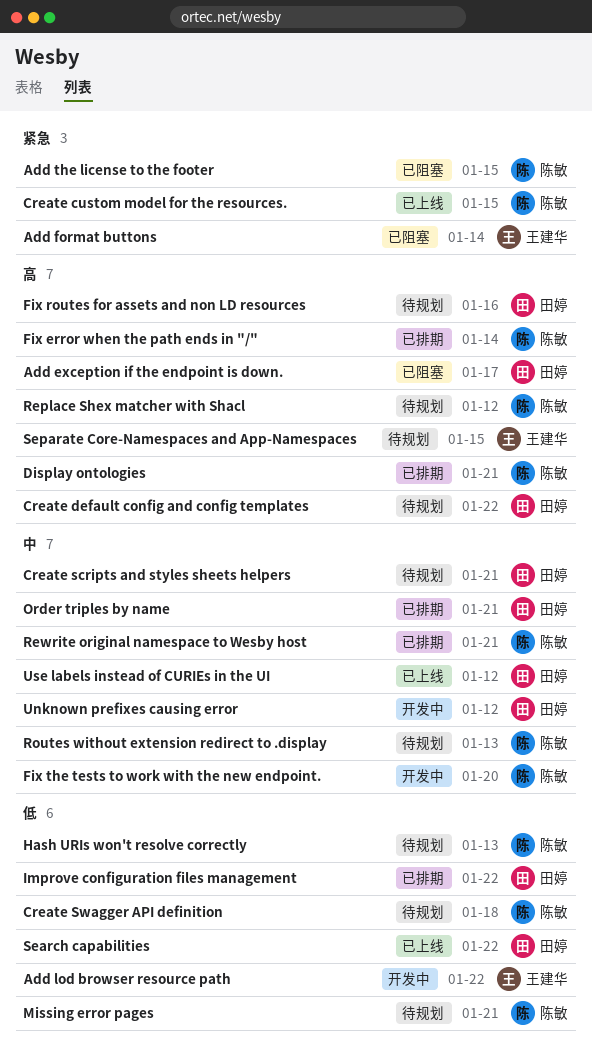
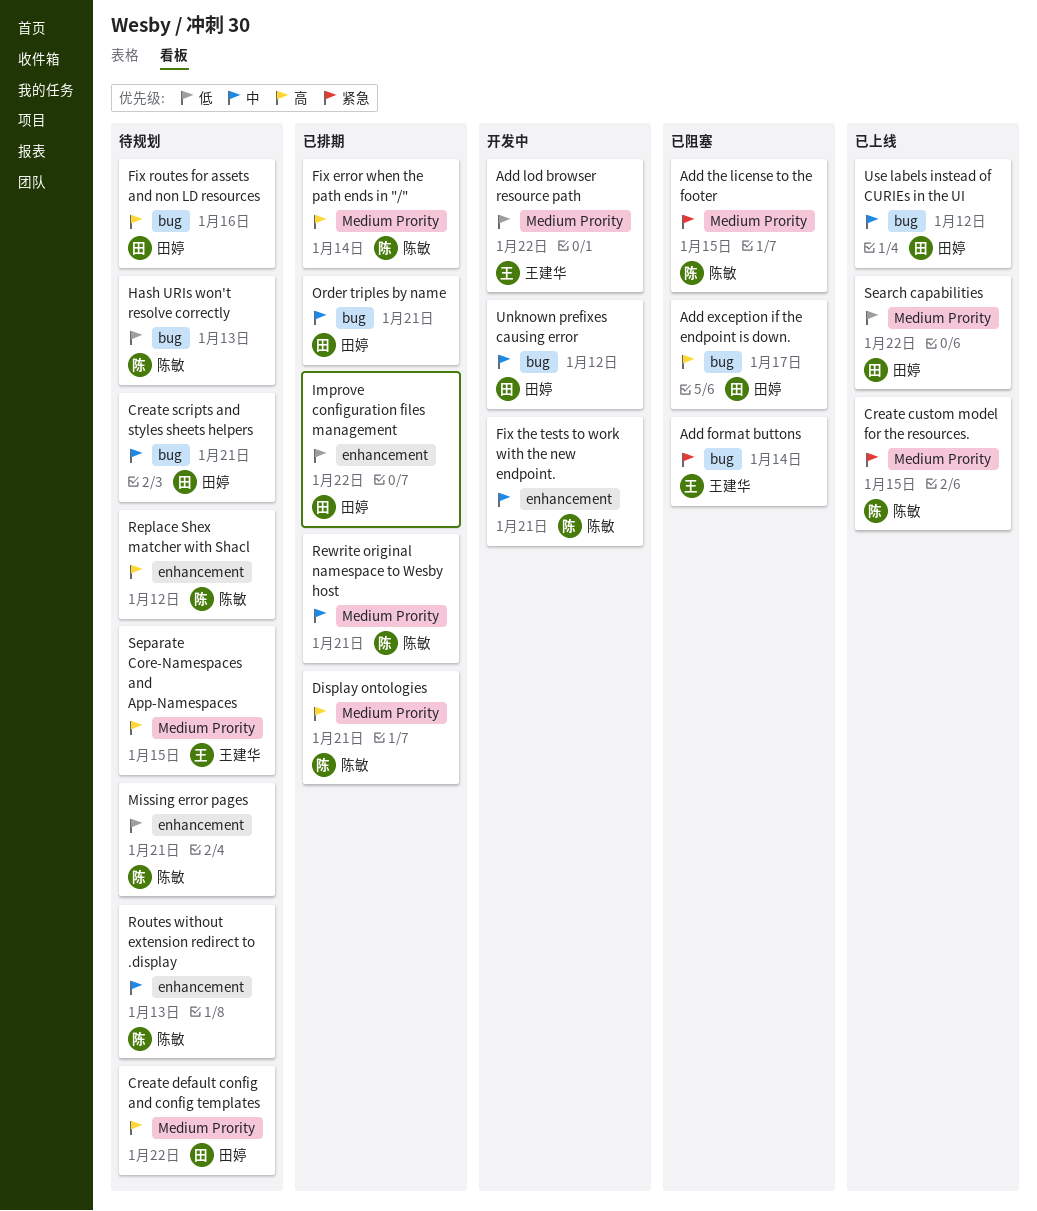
Create Swagger API definition: present -> none
Fix the tests to work with the new endpoint., due: Jan 20 -> Jan 21

